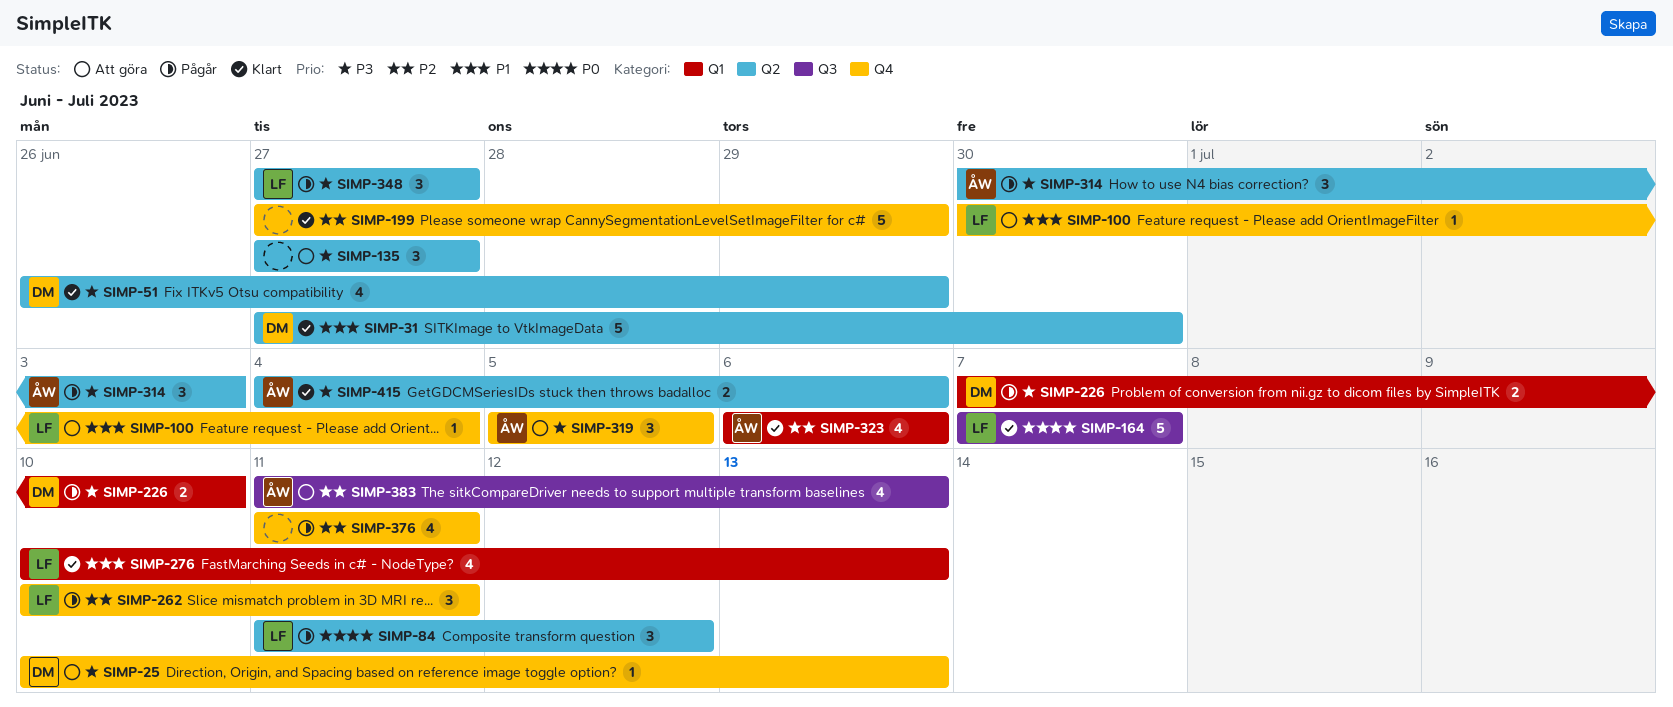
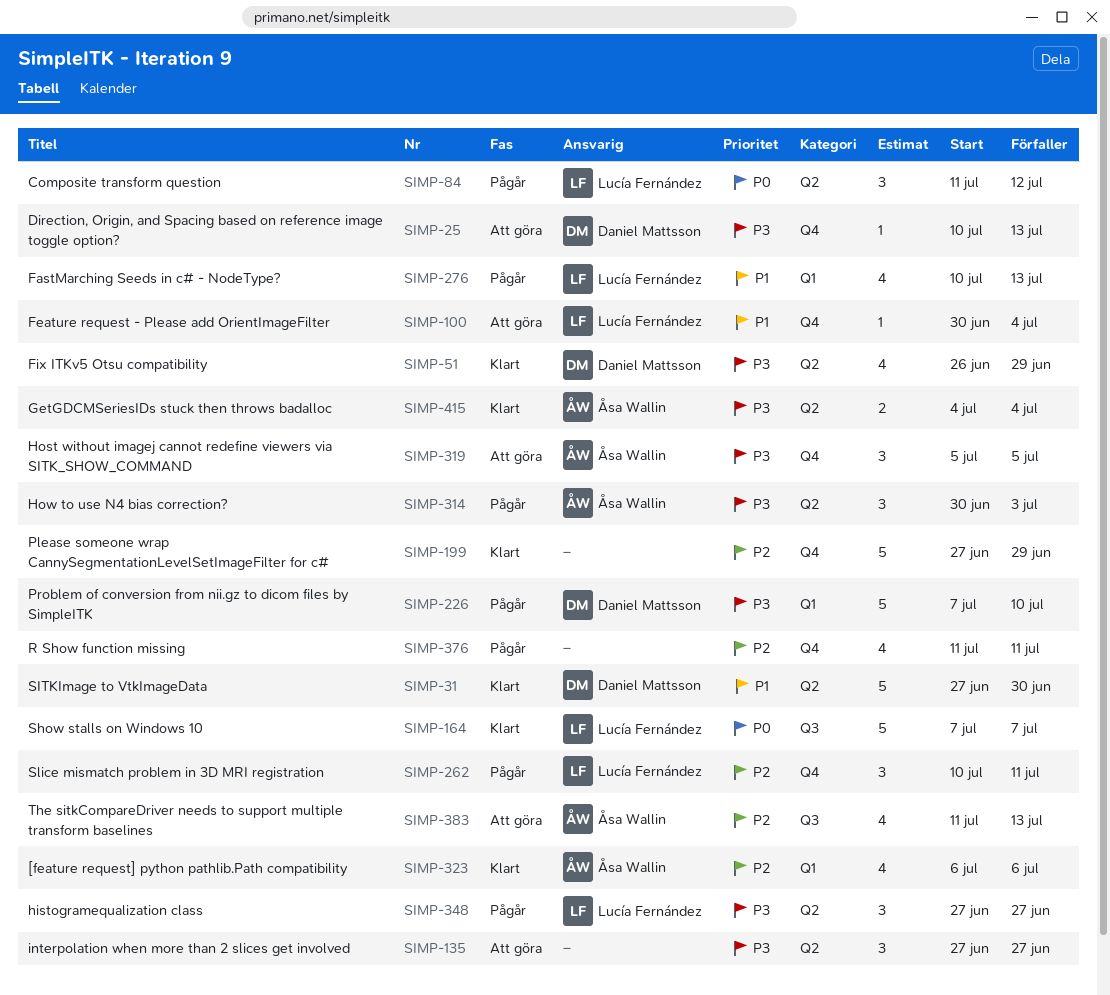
SIMP-226, estimate: 2 -> 5
SIMP-276, status: Klart -> Pågår
SIMP-415, due: Jul 6 -> Jul 4

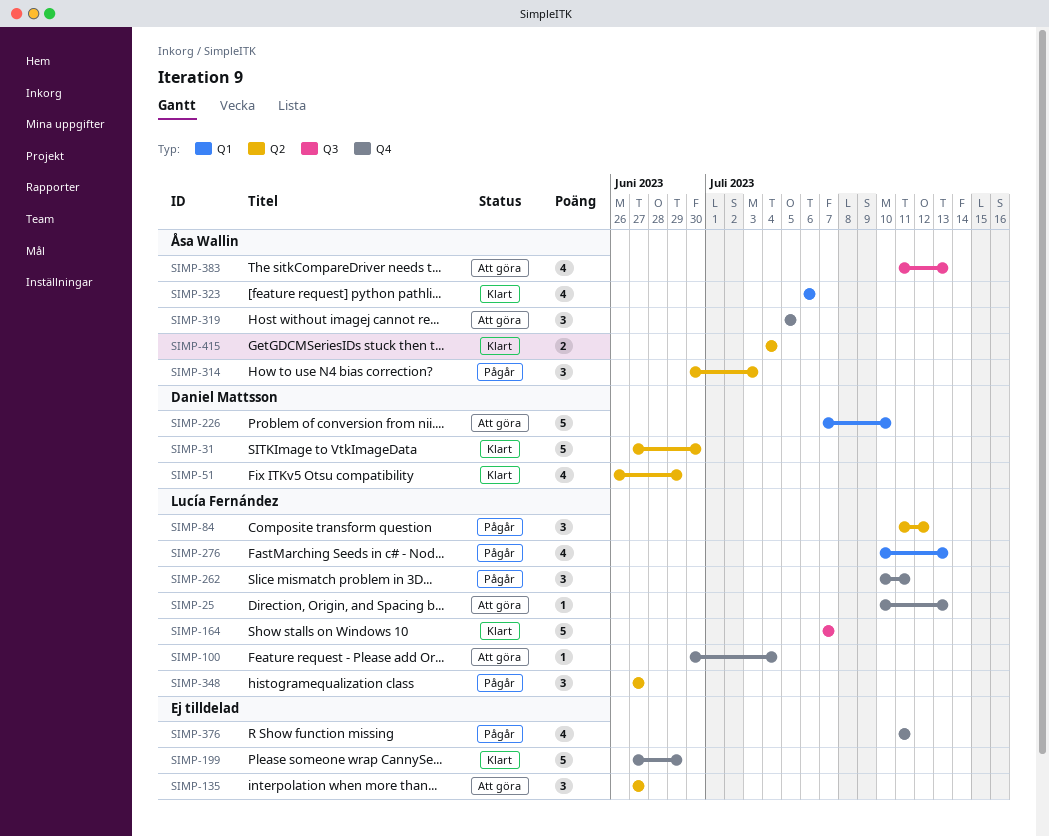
SIMP-25, owner: Daniel Mattsson -> Lucía Fernández
SIMP-226, status: Pågår -> Att göra

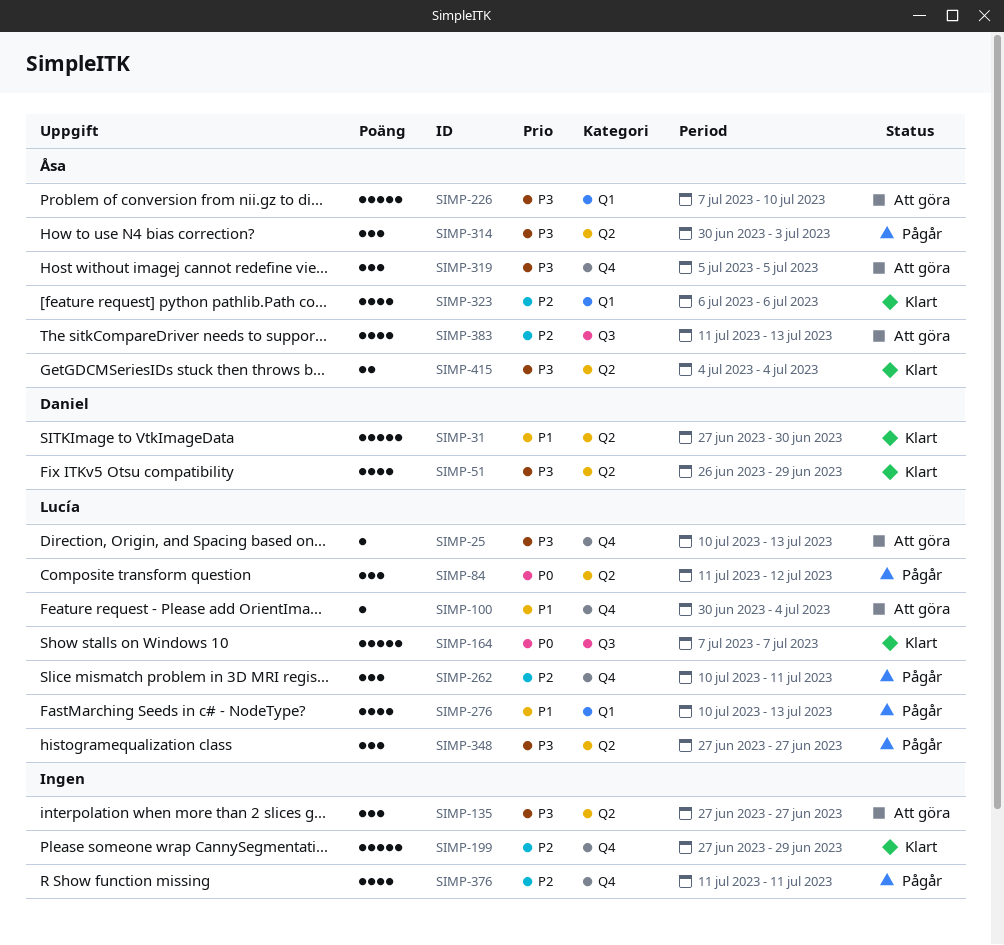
SIMP-226, owner: Daniel Mattsson -> Åsa Wallin

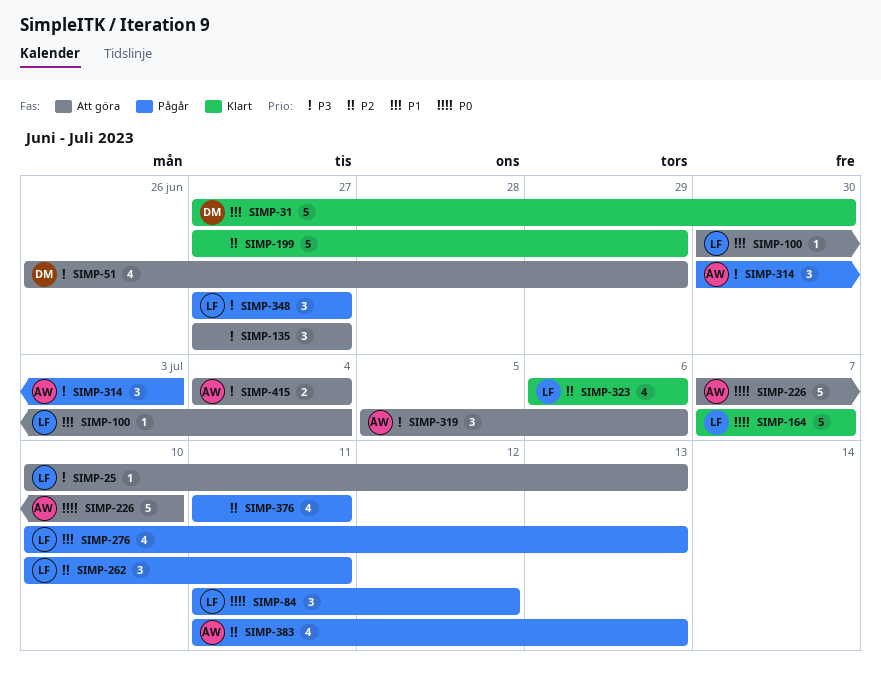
SIMP-51, status: Klart -> Att göra
SIMP-226, priority: P3 -> P0
SIMP-319, due: Jul 5 -> Jul 6
SIMP-323, owner: Åsa -> Lucía
SIMP-383, status: Att göra -> Pågår
SIMP-415, status: Klart -> Att göra

